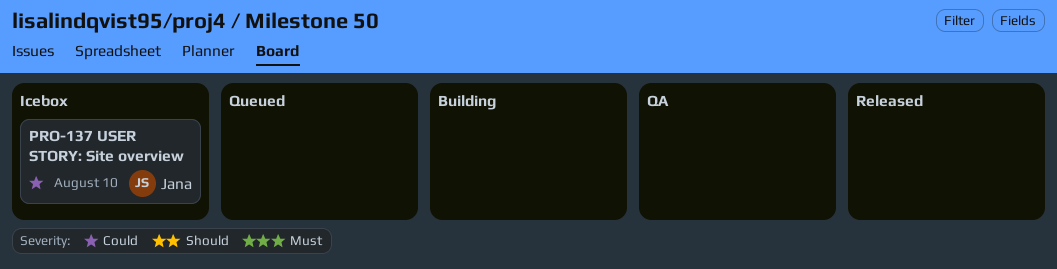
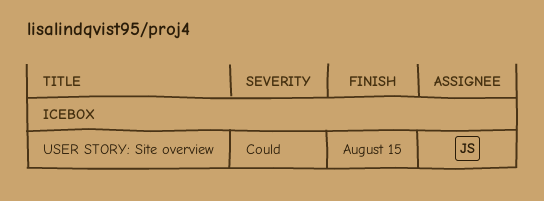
USER STORY: Site overview, due: Aug 10 -> Aug 15

